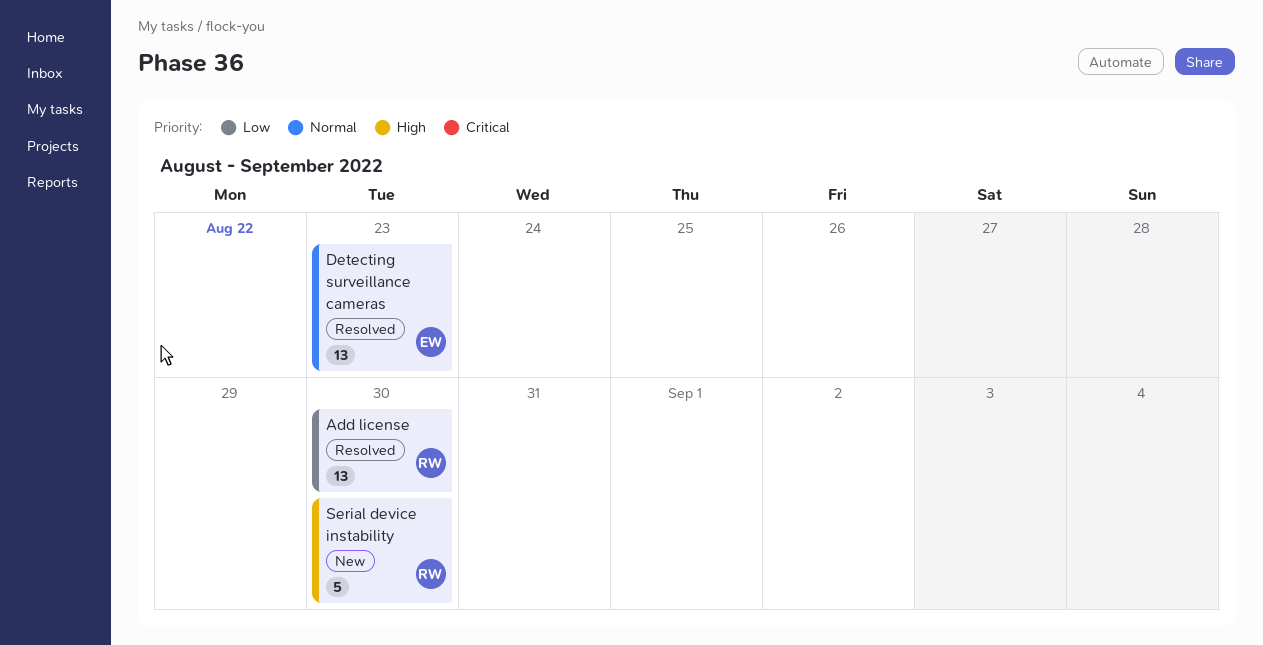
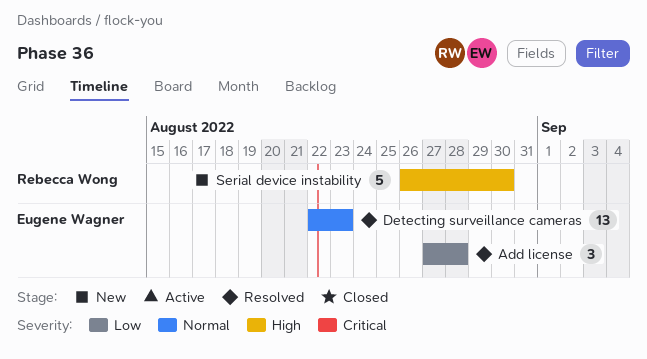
Add license, owner: Rebecca Wong -> Eugene Wagner
Add license, estimate: 13 -> 3
Add license, due: Aug 30 -> Aug 28

